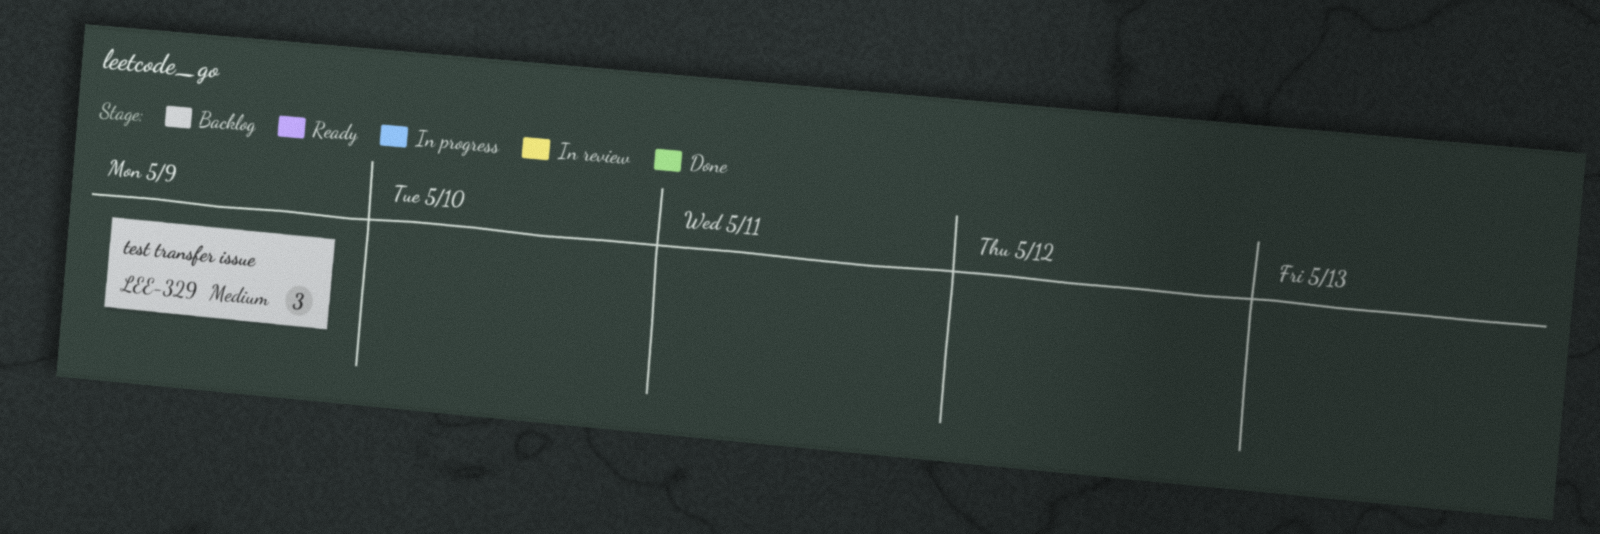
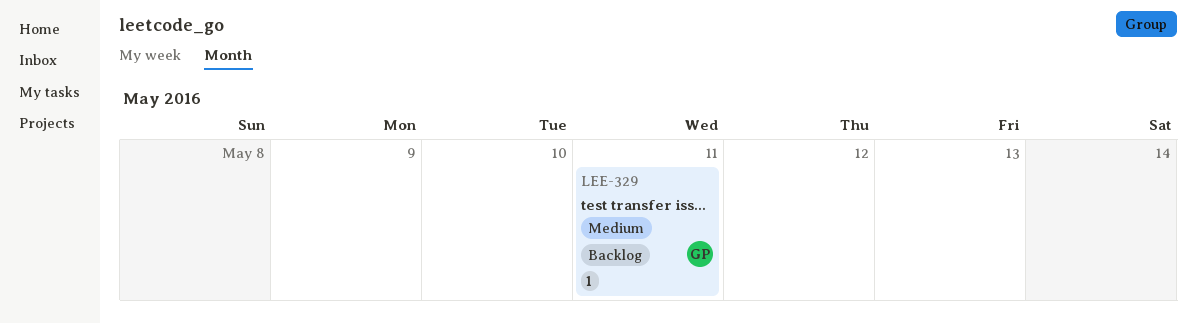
LEE-329, estimate: 3 -> 1
LEE-329, due: May 9 -> May 11

